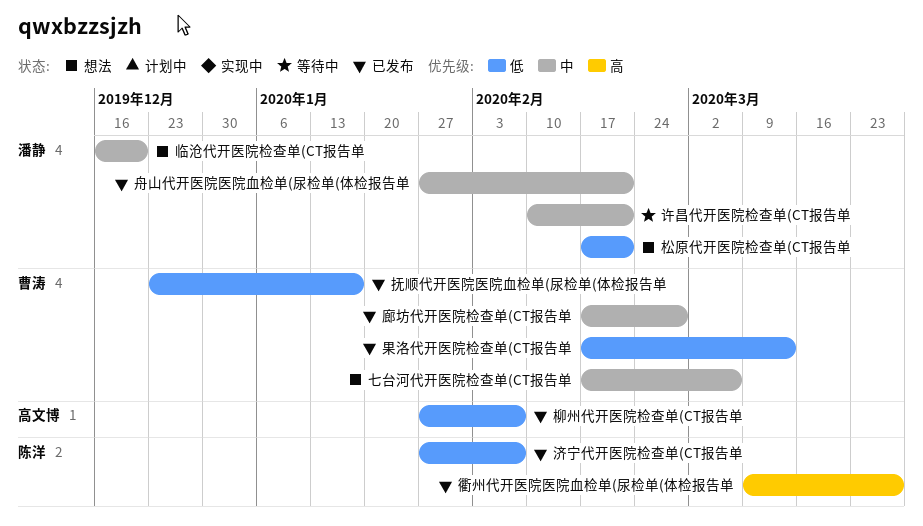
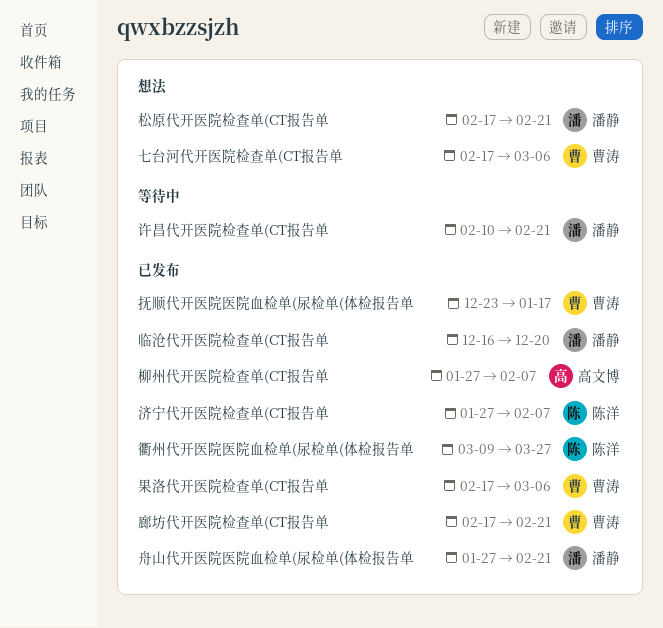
临沧代开医院检查单(CT报告单, status: 想法 -> 已发布
廊坊代开医院检查单(CT报告单, due: Feb 28 -> Feb 21
果洛代开医院检查单(CT报告单, due: Mar 13 -> Mar 6

